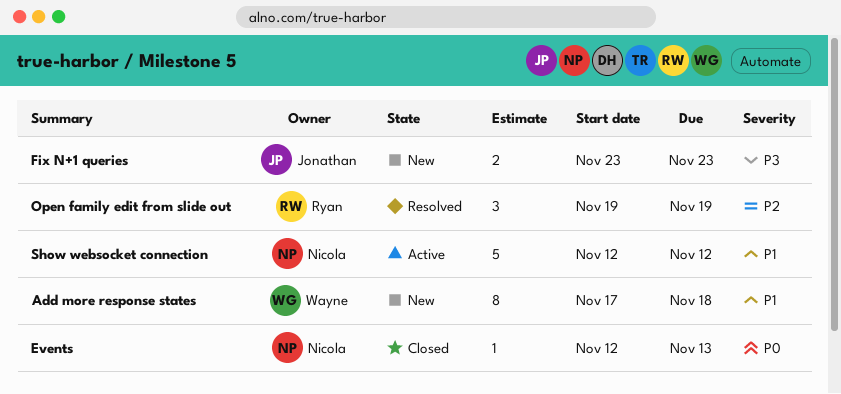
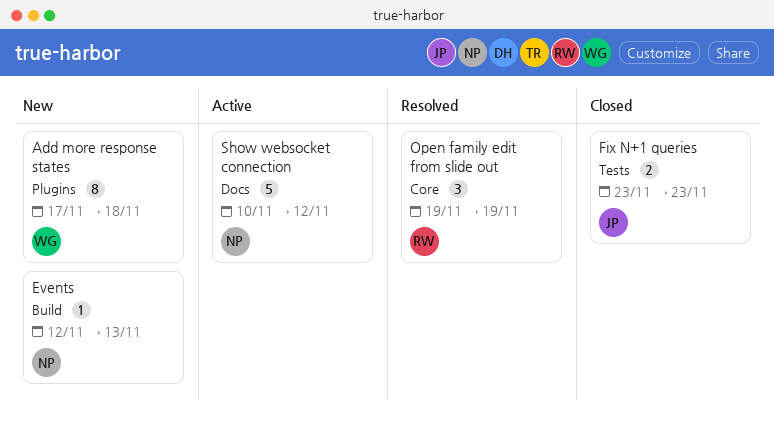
Events, status: Closed -> New
Fix N+1 queries, status: New -> Closed
Show websocket connection, start: Nov 12 -> Nov 10

